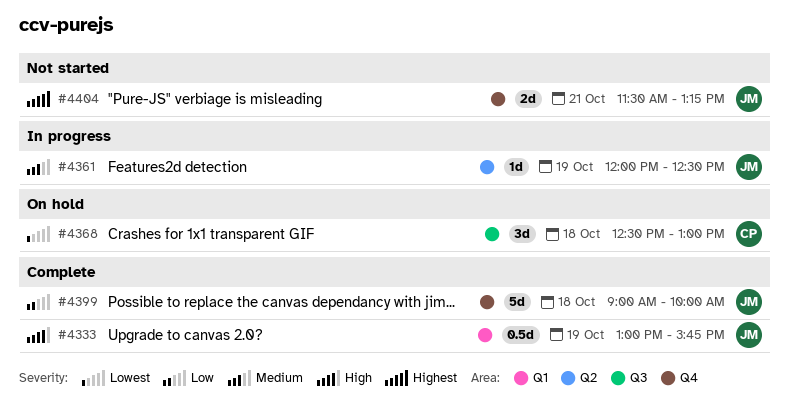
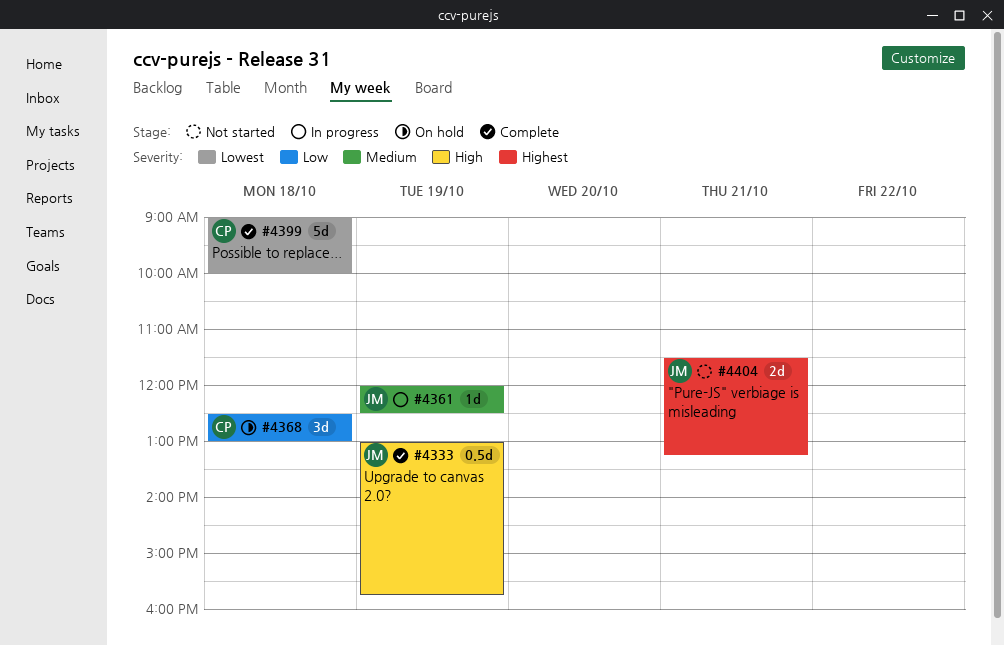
#4368, priority: Lowest -> Low
#4399, owner: JM -> CP
#4399, priority: Low -> Lowest

